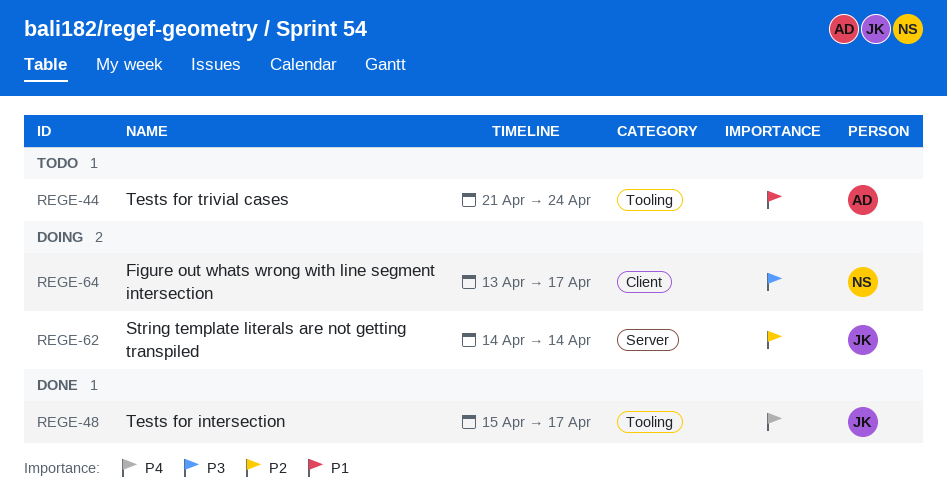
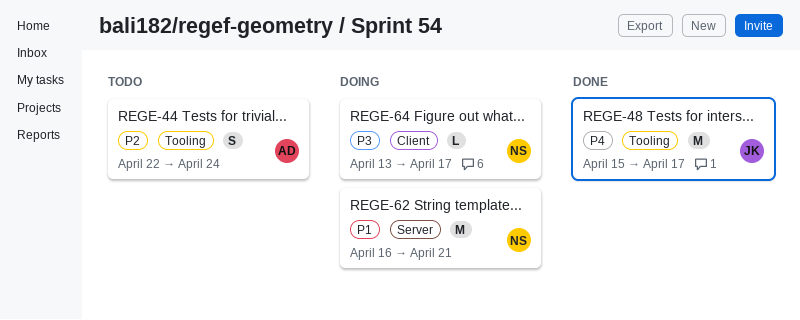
REGE-44, priority: P1 -> P2
REGE-44, start: Apr 21 -> Apr 22
REGE-62, owner: JK -> NS
REGE-62, priority: P2 -> P1
REGE-62, start: Apr 14 -> Apr 16
REGE-62, due: Apr 14 -> Apr 21

